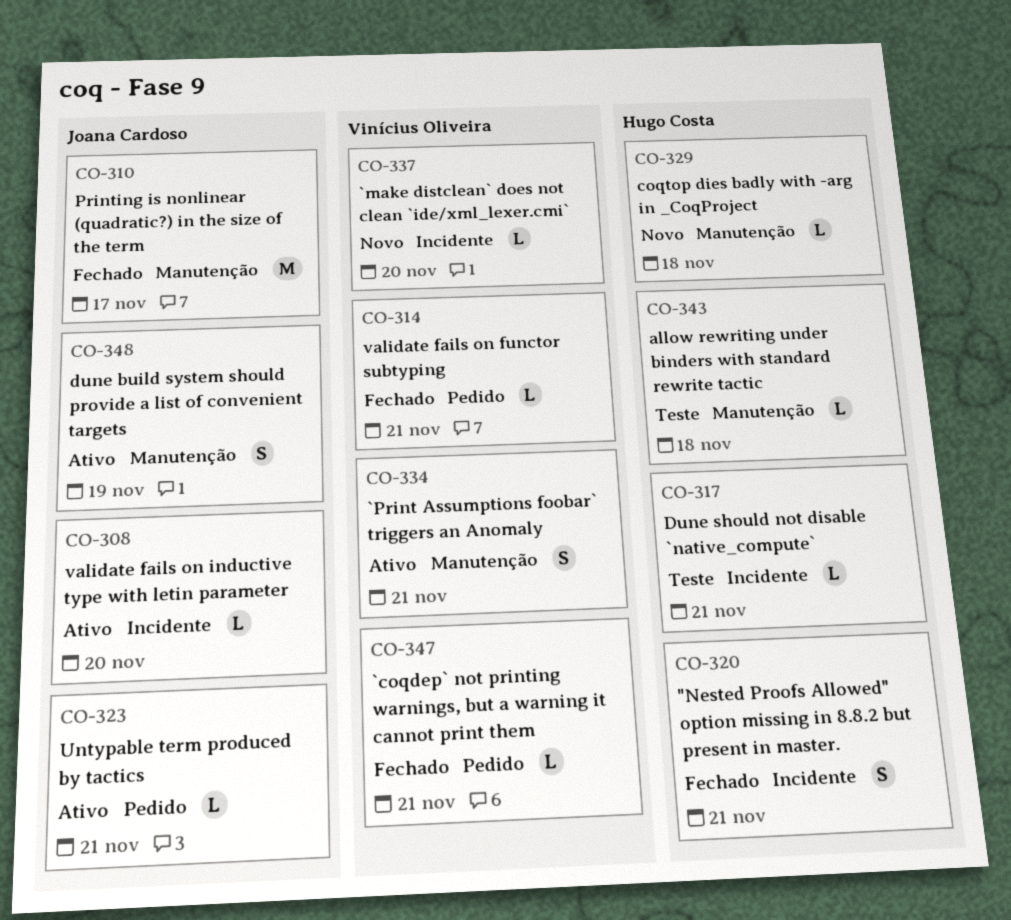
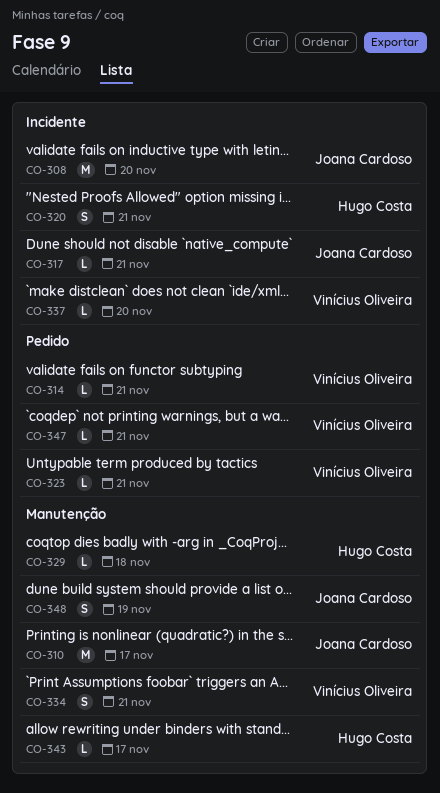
CO-308, estimate: L -> M
CO-317, owner: Hugo Costa -> Joana Cardoso
CO-323, owner: Joana Cardoso -> Vinícius Oliveira
CO-343, due: Nov 18 -> Nov 17

